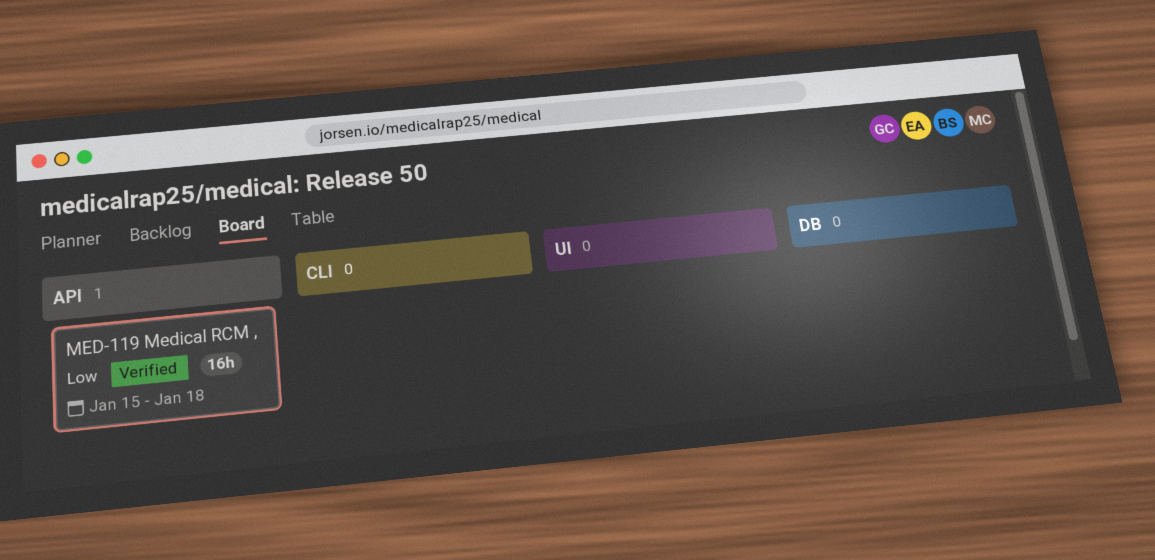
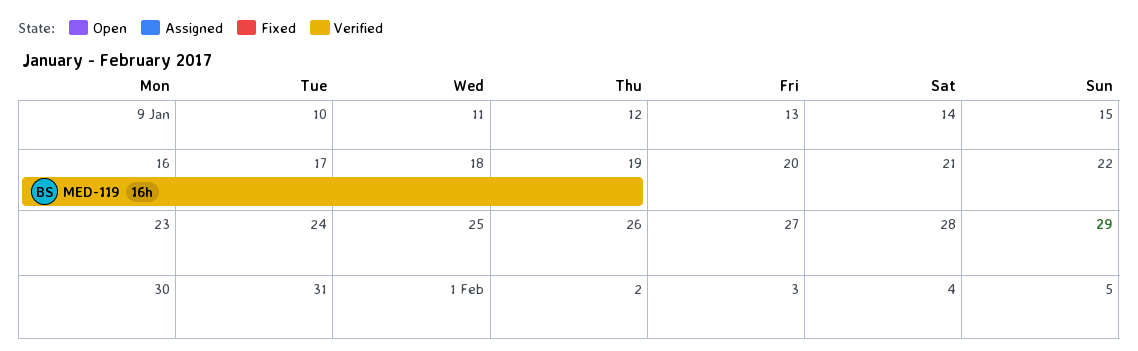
MED-119, start: Jan 15 -> Jan 16
MED-119, due: Jan 18 -> Jan 19

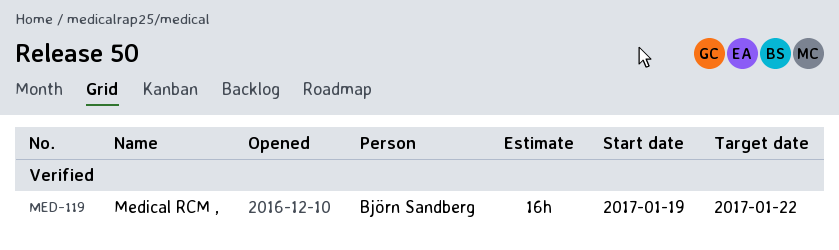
MED-119, start: Jan 16 -> Jan 19
MED-119, due: Jan 19 -> Jan 22

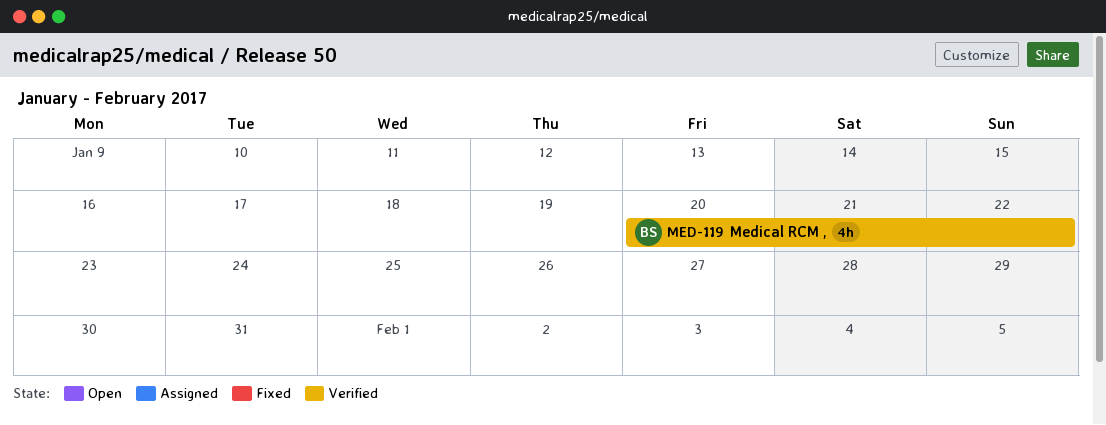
MED-119, estimate: 16h -> 4h
MED-119, start: Jan 19 -> Jan 20

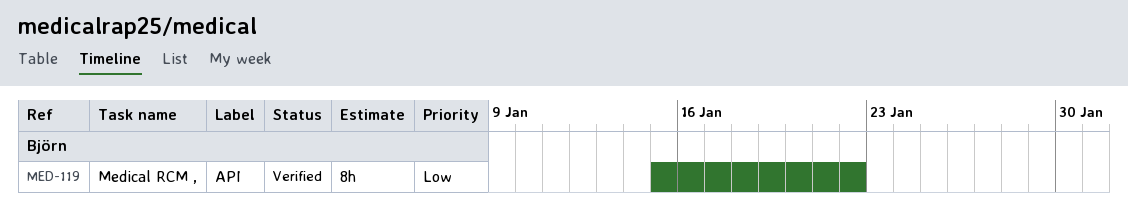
MED-119, estimate: 4h -> 8h
MED-119, start: Jan 20 -> Jan 15

